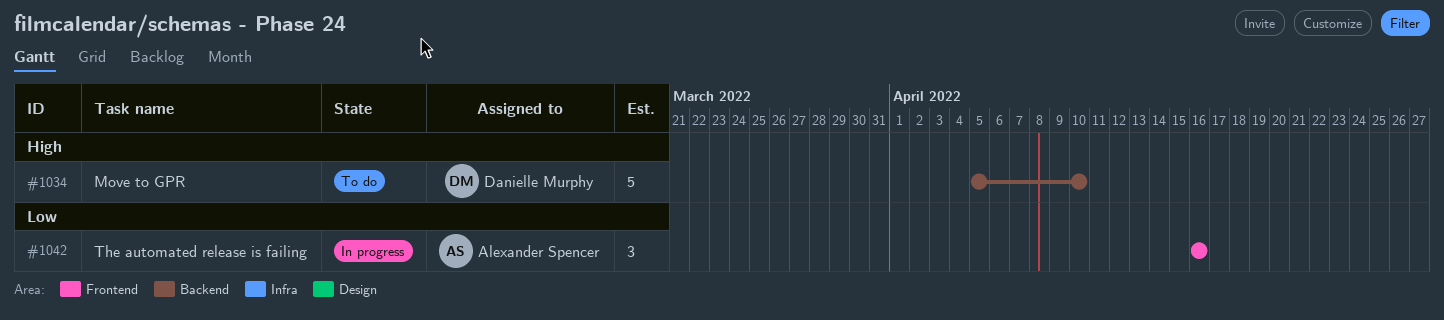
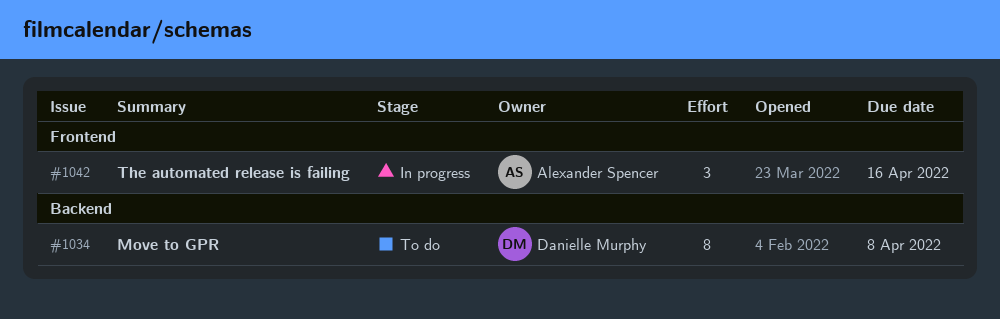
#1034, estimate: 5 -> 8
#1034, due: Apr 10 -> Apr 8

